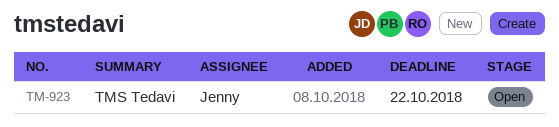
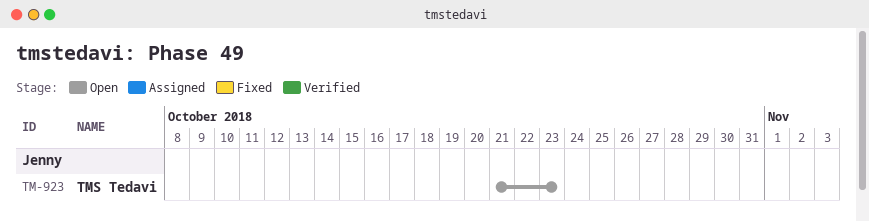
TM-923, due: Oct 22 -> Oct 23

